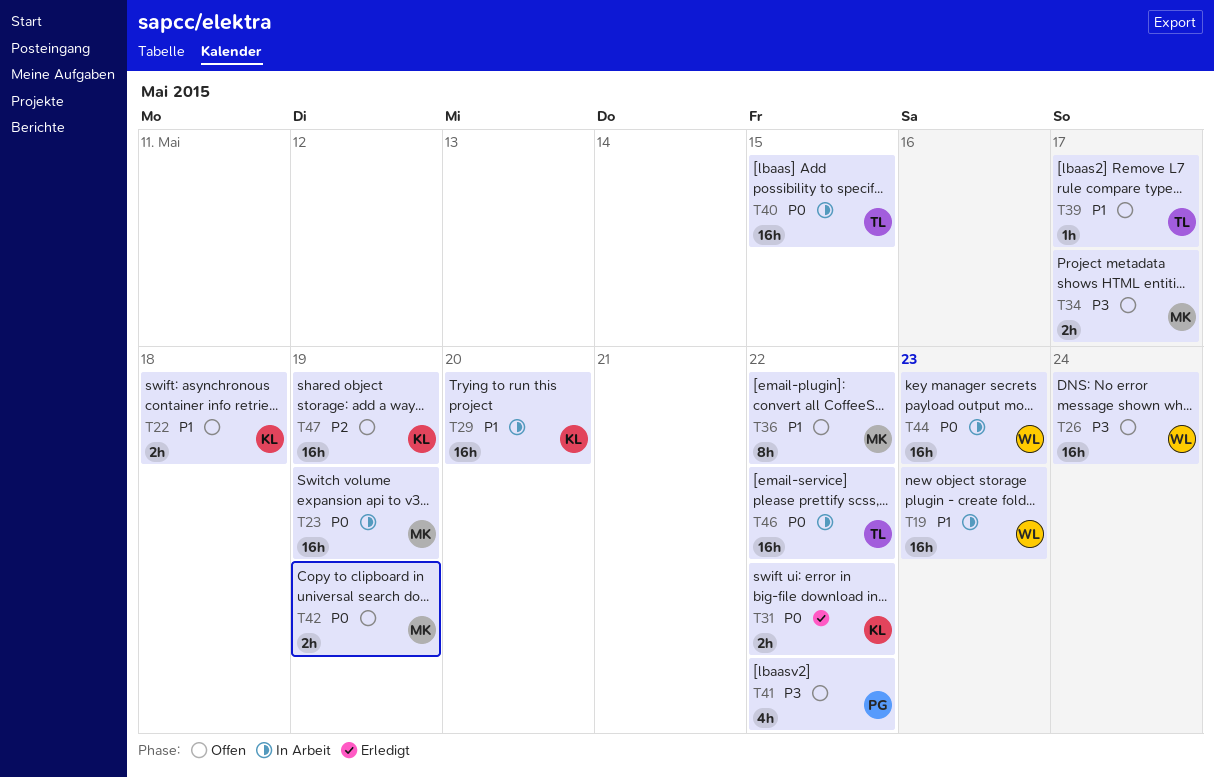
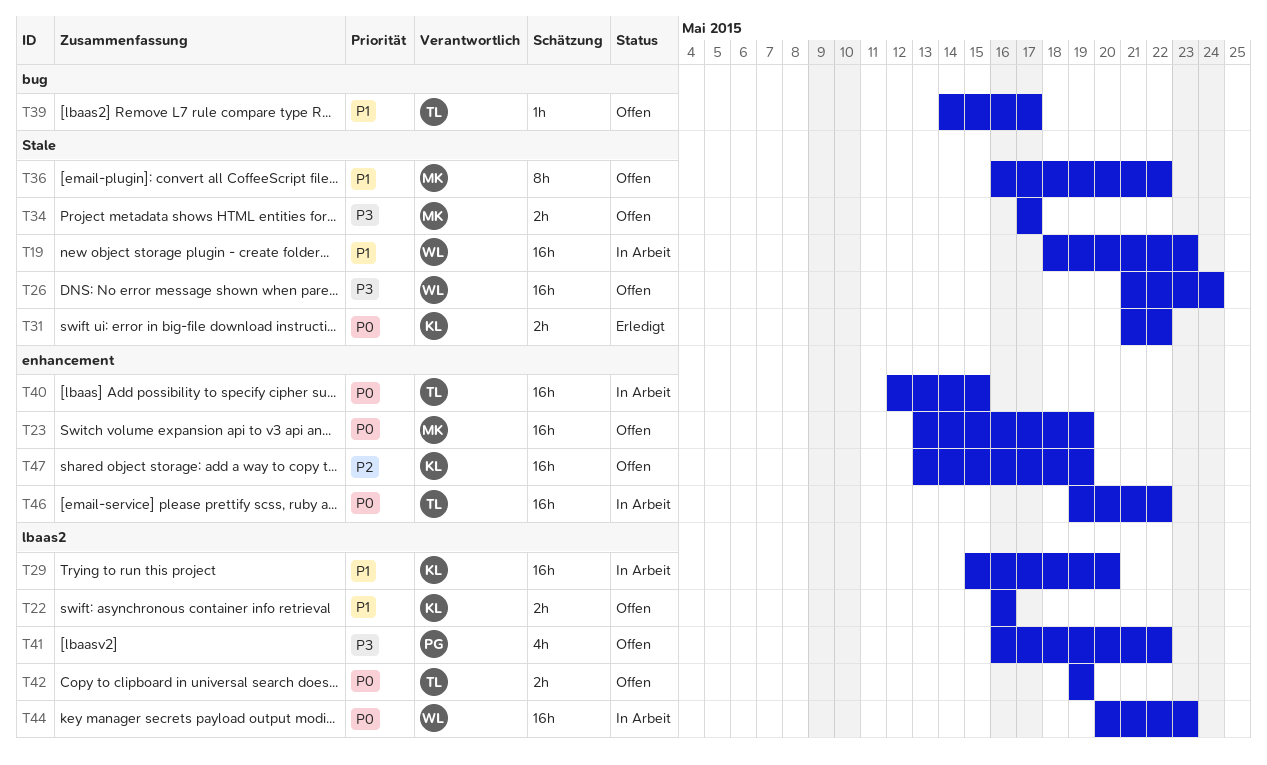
T22, due: May 18 -> May 16
T23, status: In Arbeit -> Offen
T42, owner: MK -> TL

